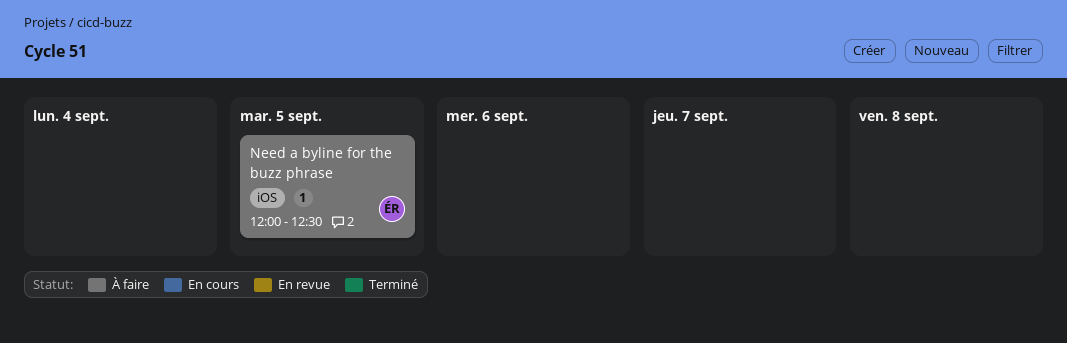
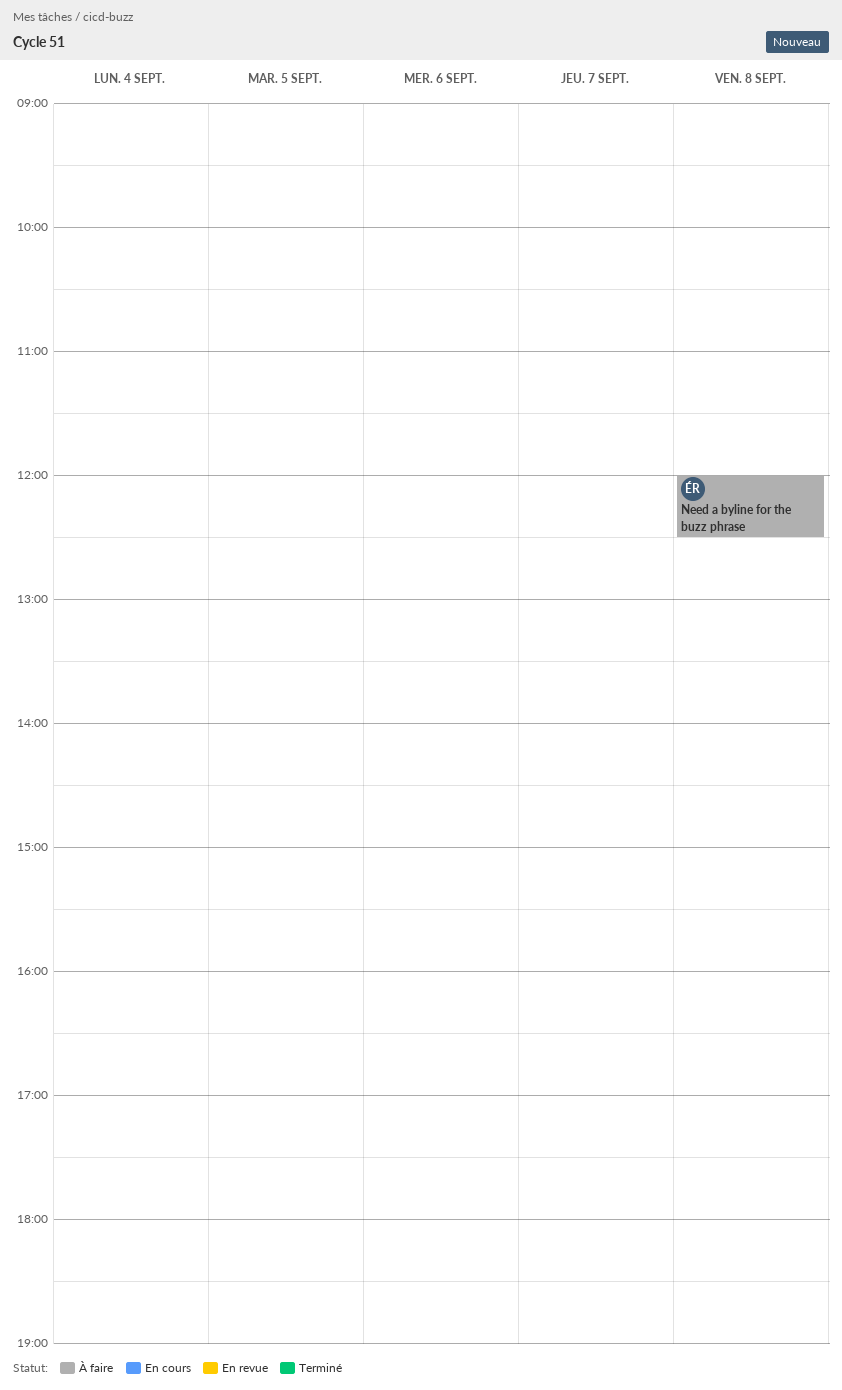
Need a byline for the buzz phrase, day: Sep 5 -> Sep 8

